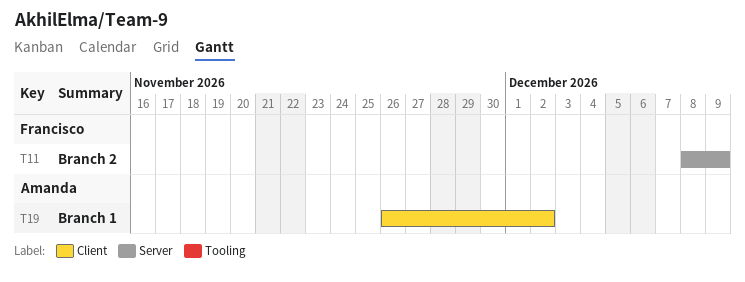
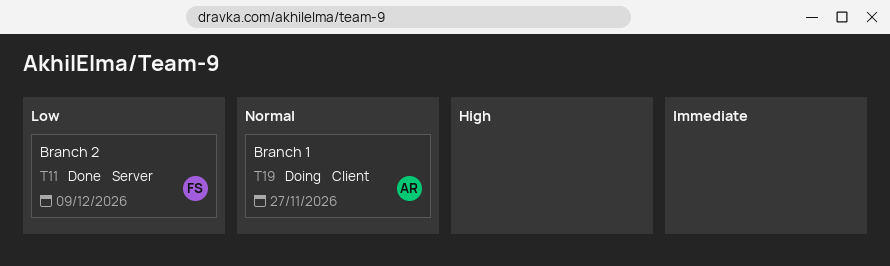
T19, due: Dec 2 -> Nov 27

